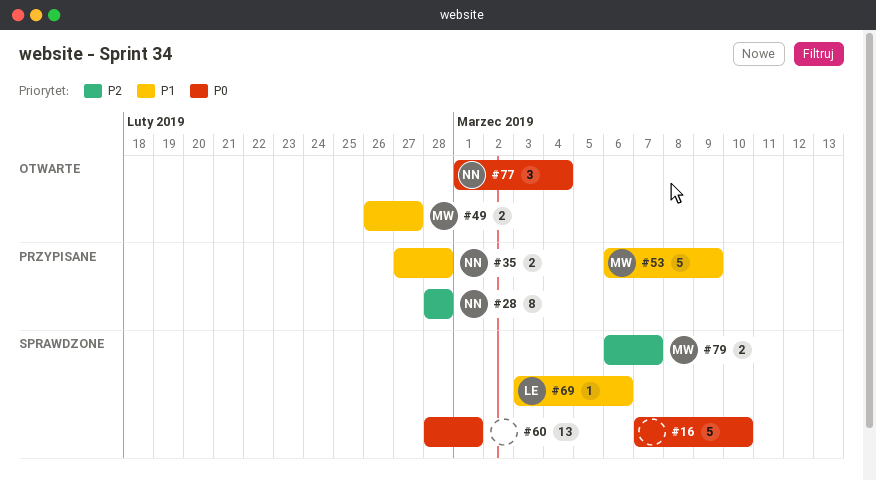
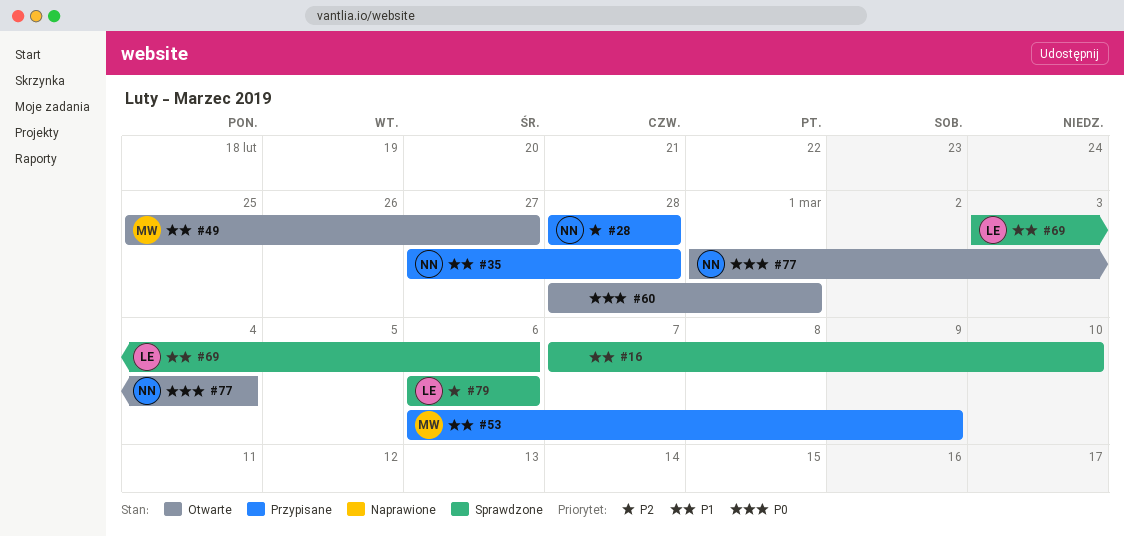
#16, priority: P0 -> P1
#49, start: Feb 26 -> Feb 25
#60, status: Sprawdzone -> Otwarte
#79, owner: MW -> LE
#79, due: Mar 7 -> Mar 6

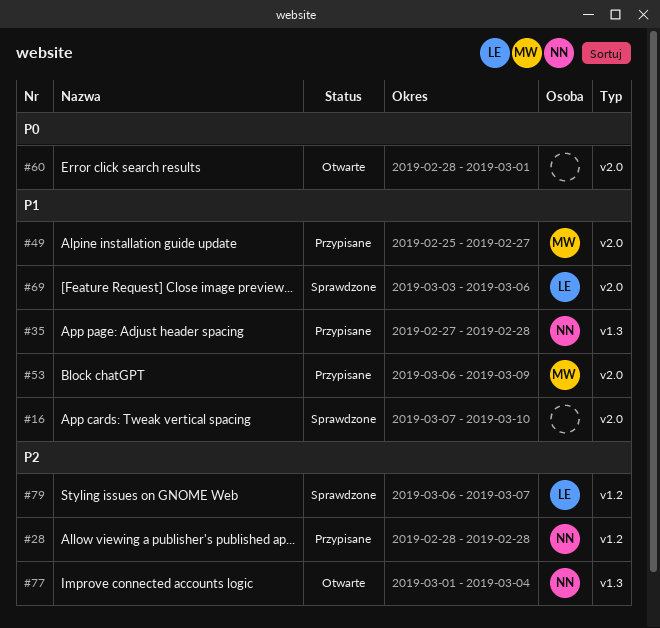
#49, status: Otwarte -> Przypisane
#77, priority: P0 -> P2
#79, due: Mar 6 -> Mar 7

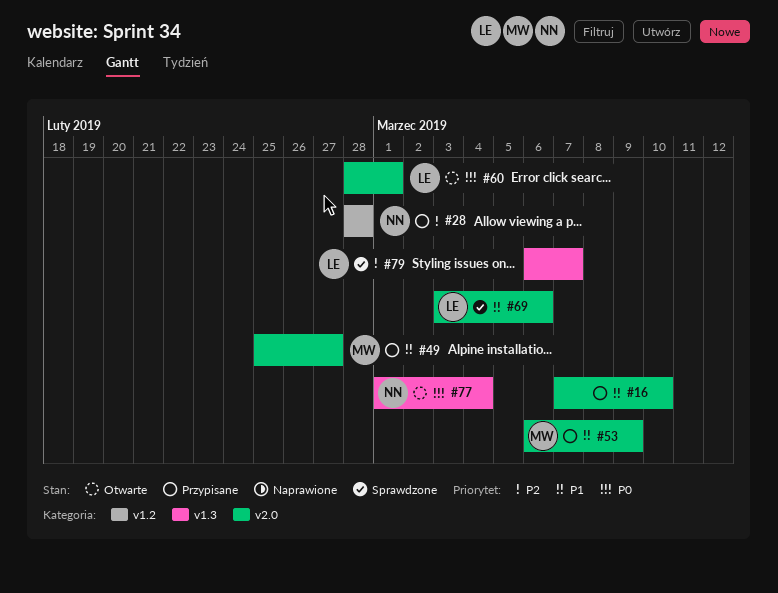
#16, status: Sprawdzone -> Przypisane
#35: present -> none
#60, owner: none -> LE
#77, priority: P2 -> P0
#79, label: v1.2 -> v1.3

